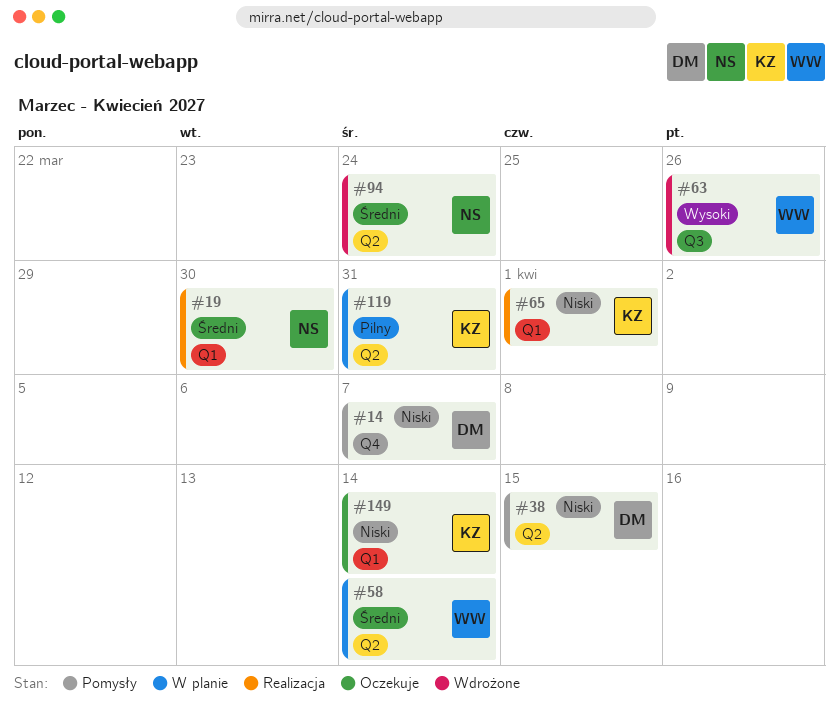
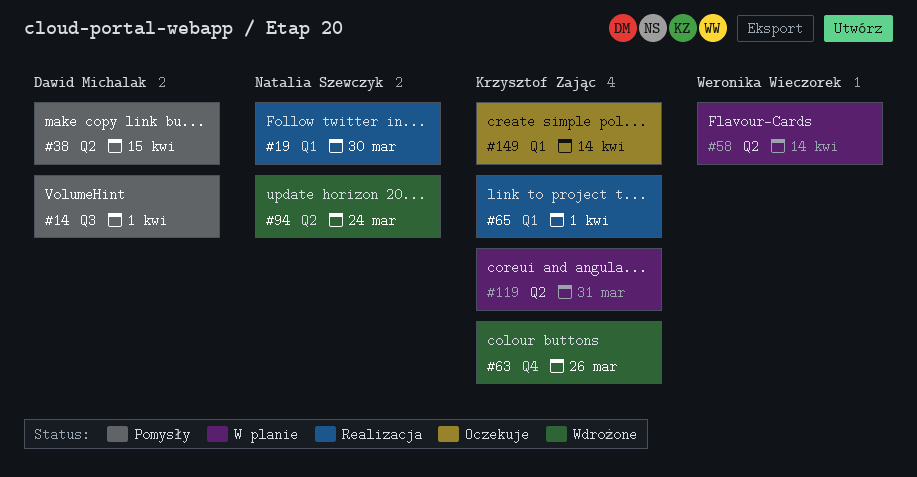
#14, label: Q4 -> Q3
#14, due: Apr 7 -> Apr 1
#63, owner: Weronika Wieczorek -> Krzysztof Zając
#63, label: Q3 -> Q4

